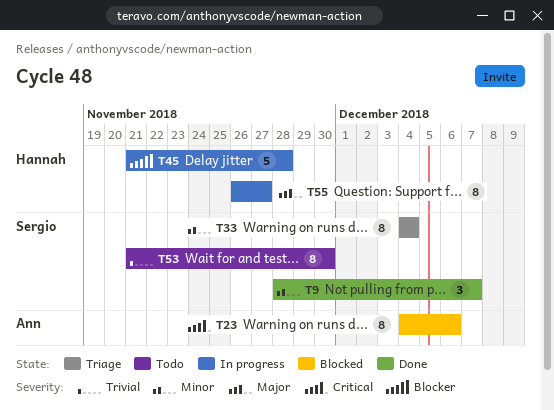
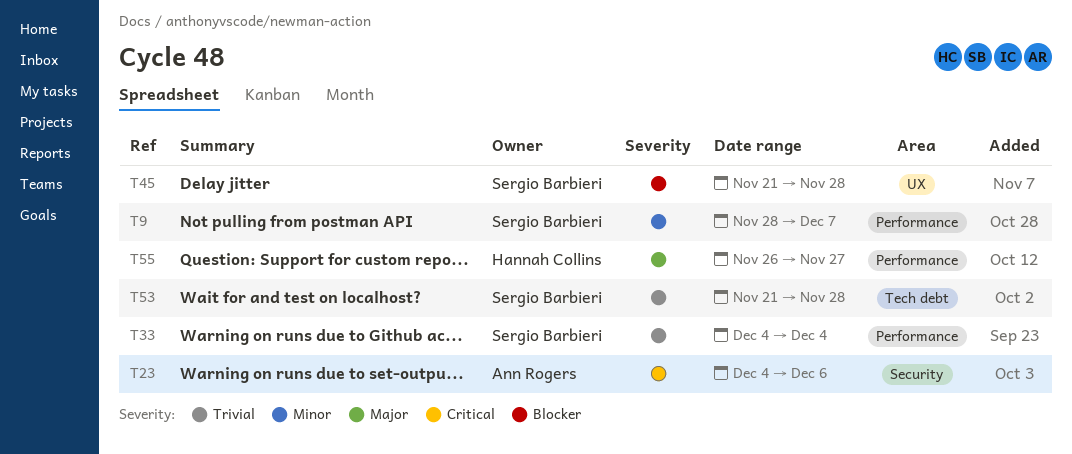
T33, priority: Minor -> Trivial
T45, owner: Hannah Collins -> Sergio Barbieri
T53, due: Nov 30 -> Nov 28

